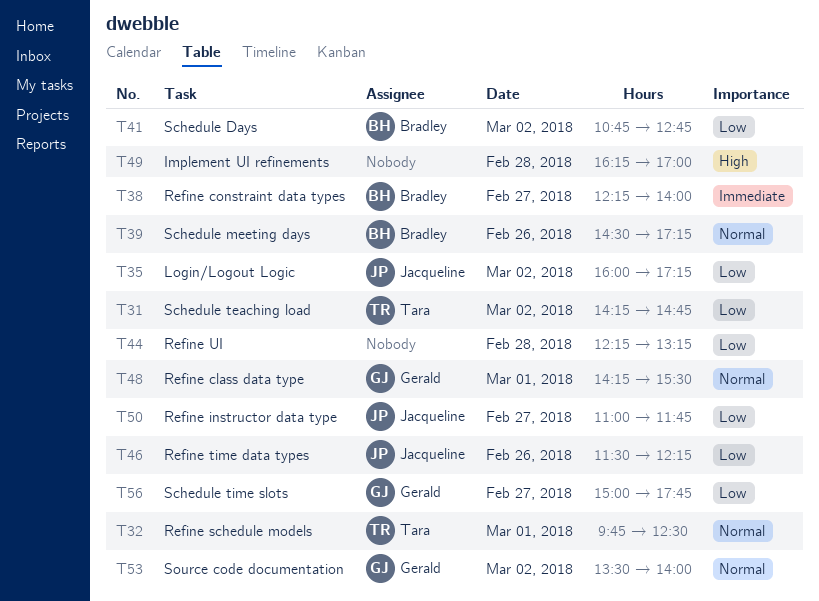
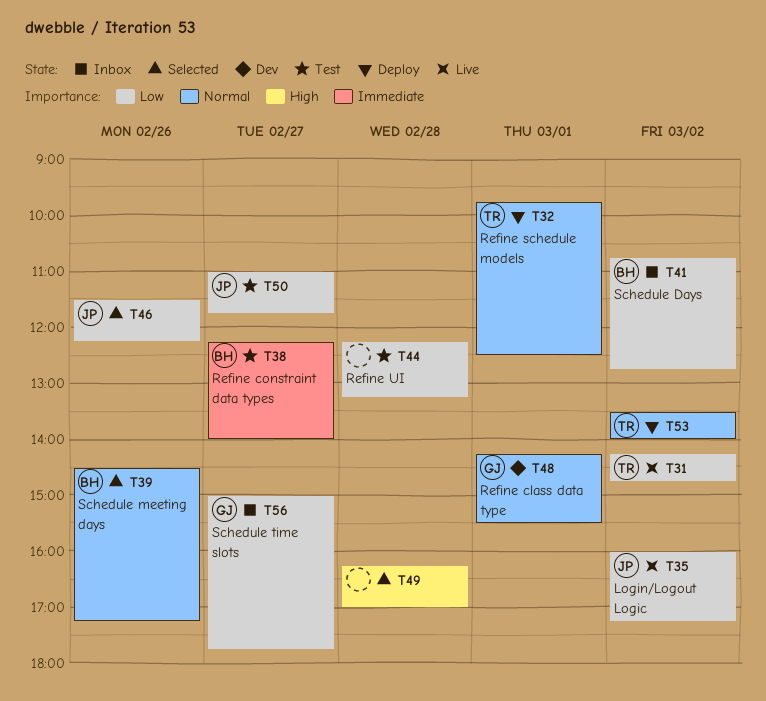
T53, owner: Gerald -> Tara

